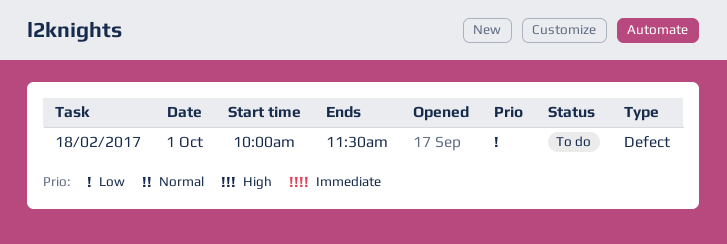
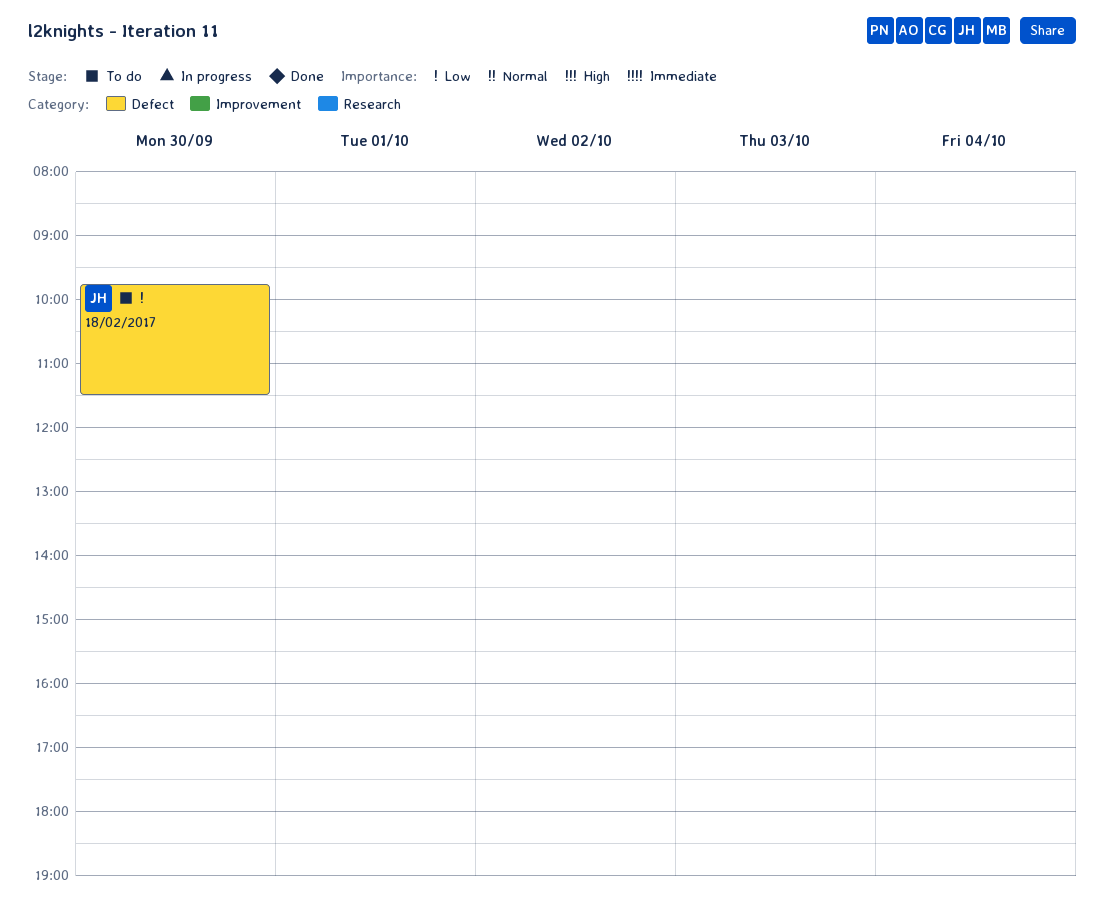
18/02/2017, day: Oct 1 -> Sep 30
18/02/2017, begins: 10:00 -> 09:45

